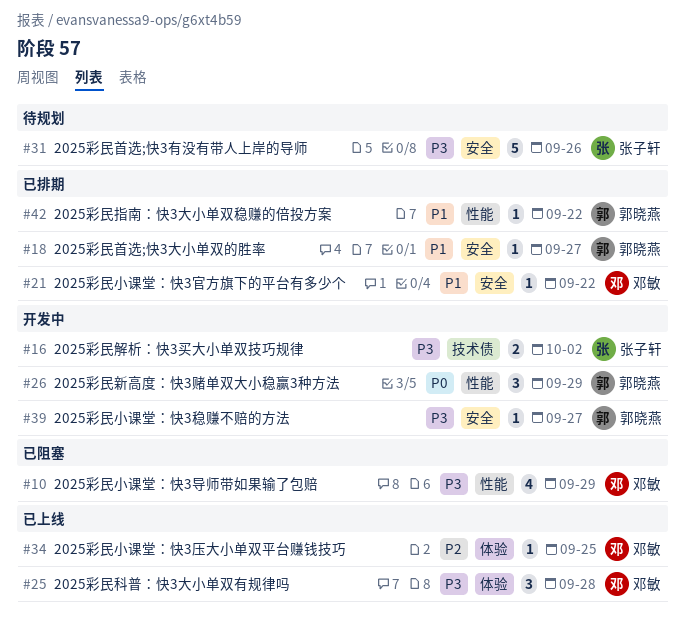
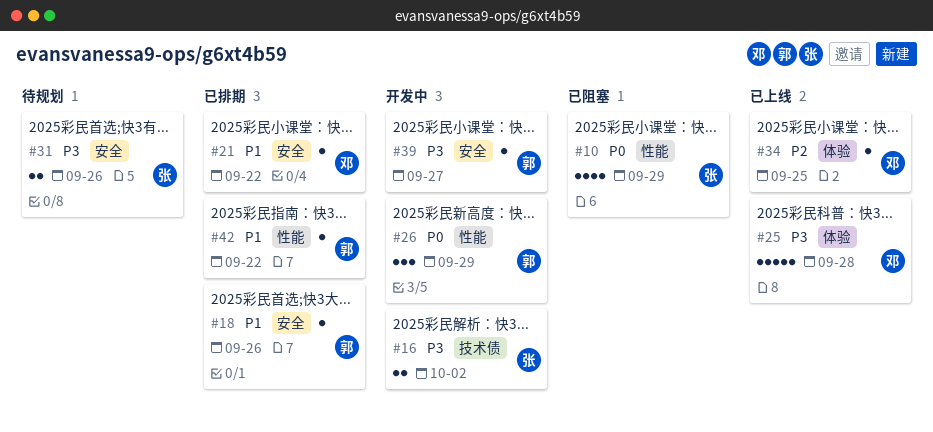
#10, owner: 邓敏 -> 张子轩
#10, priority: P3 -> P0
#18, due: Sep 27 -> Sep 26
#25, estimate: 3 -> 5
#31, estimate: 5 -> 2

